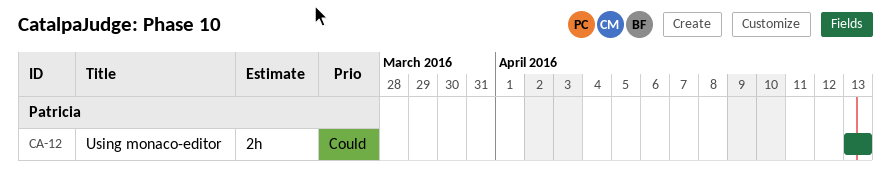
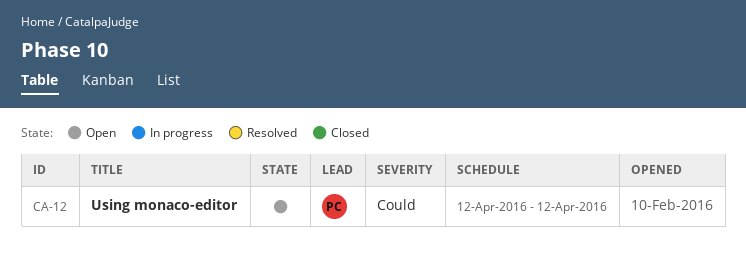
CA-12, start: Apr 13 -> Apr 12
CA-12, due: Apr 13 -> Apr 12

